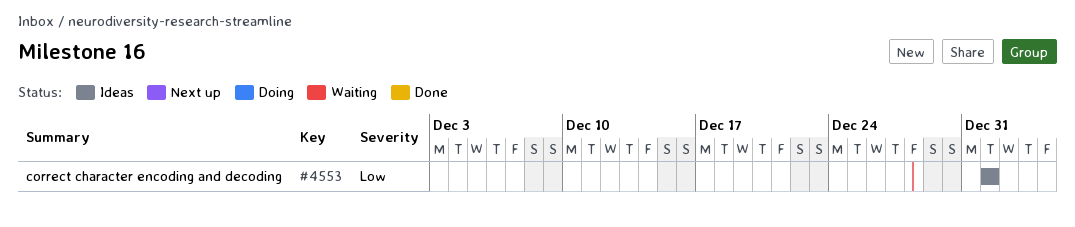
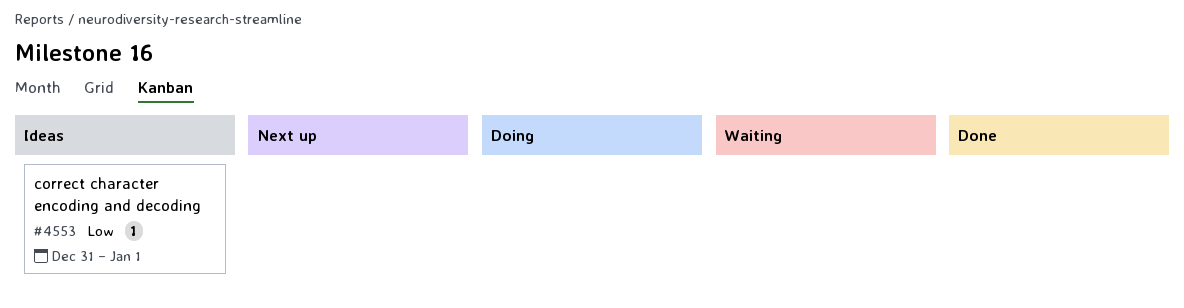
#4553, start: Jan 1 -> Dec 31

